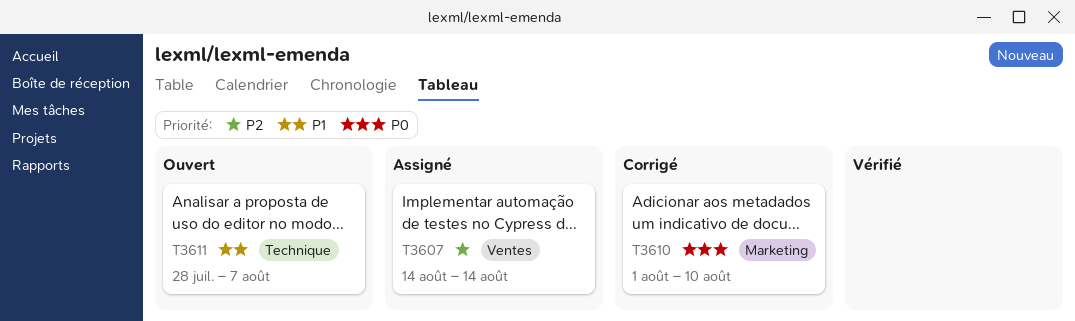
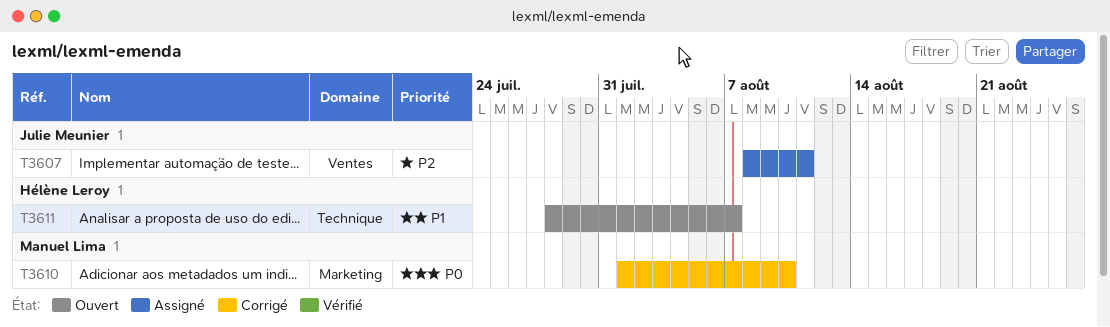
T3607, start: Aug 14 -> Aug 8
T3607, due: Aug 14 -> Aug 11

